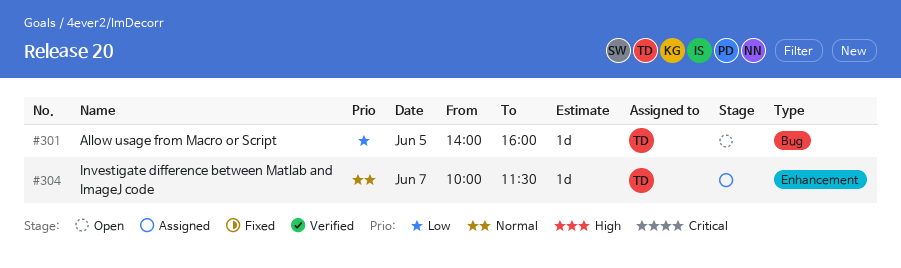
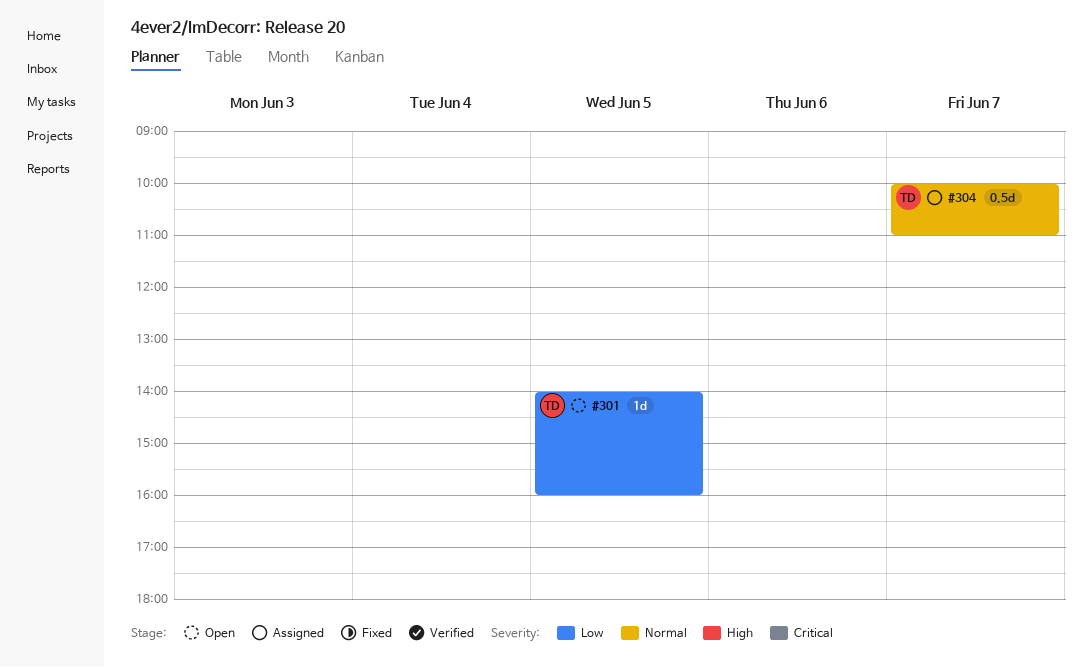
#304, estimate: 1d -> 0.5d
#304, ends: 11:30 -> 11:00

